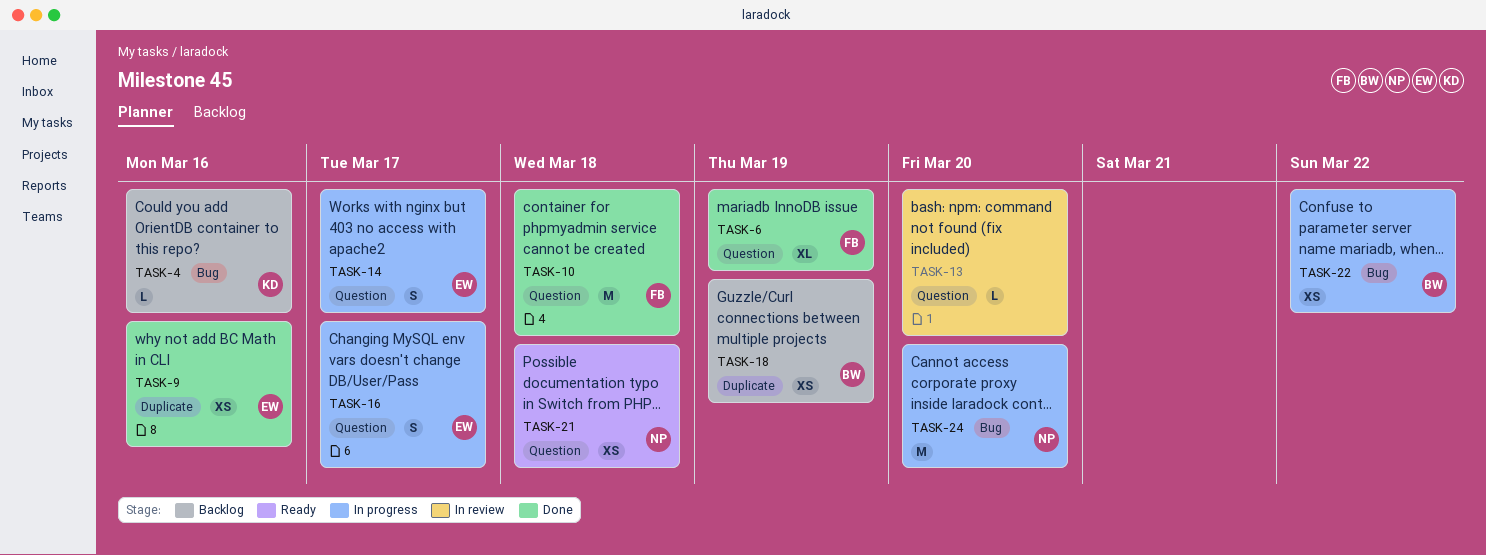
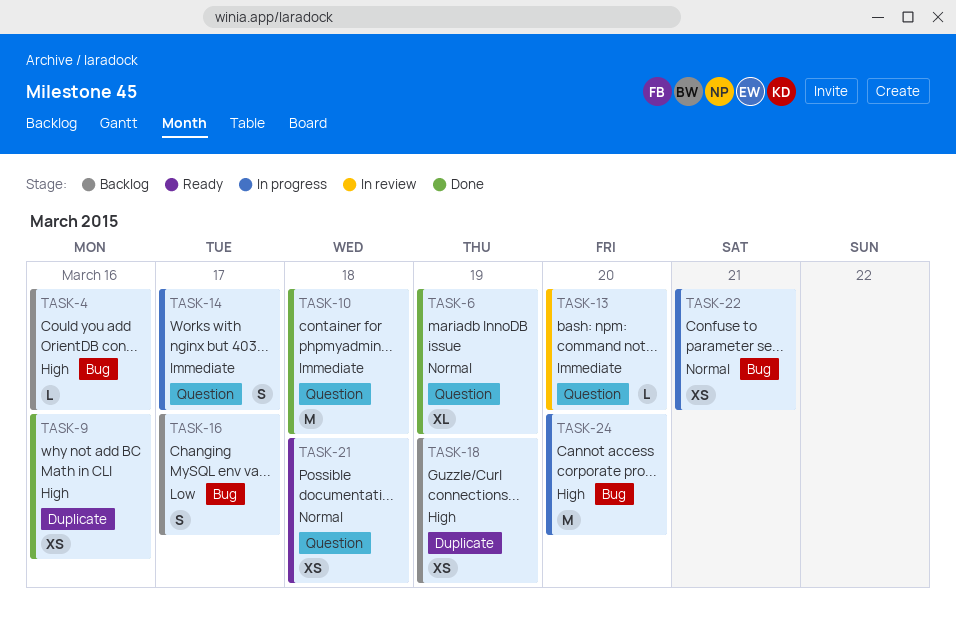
TASK-16, status: In progress -> Backlog
TASK-16, label: Question -> Bug
TASK-22, due: Mar 22 -> Mar 21

